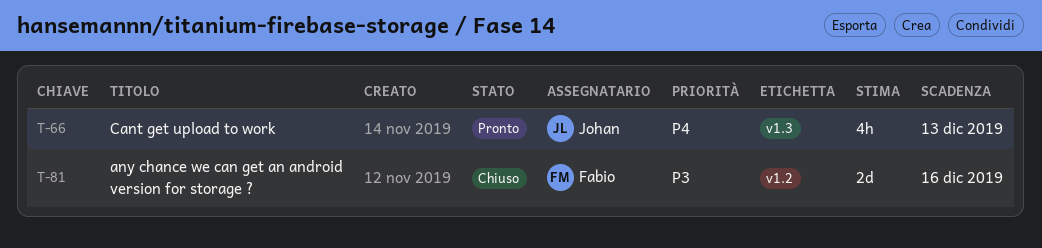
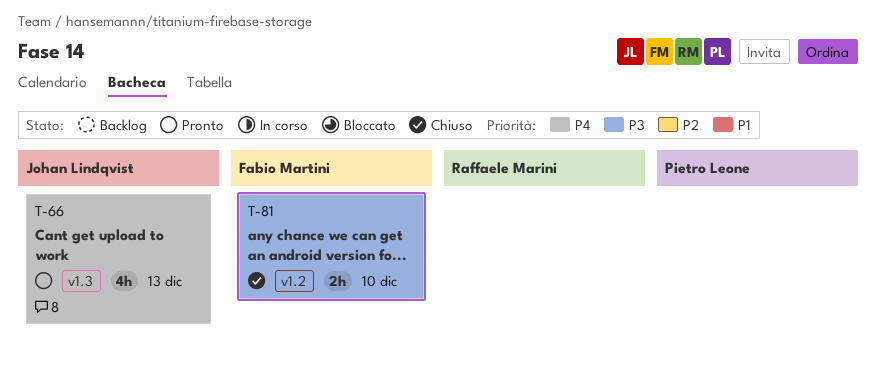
T-81, estimate: 2d -> 2h
T-81, due: Dec 16 -> Dec 10

